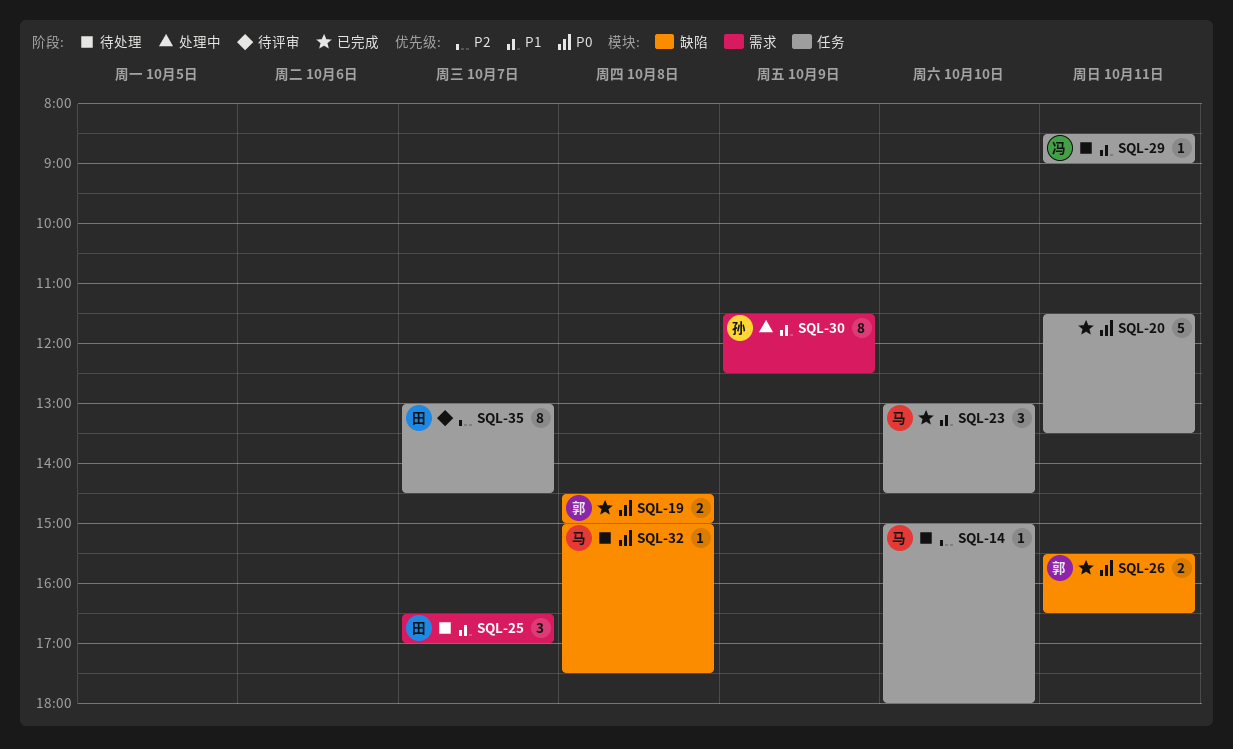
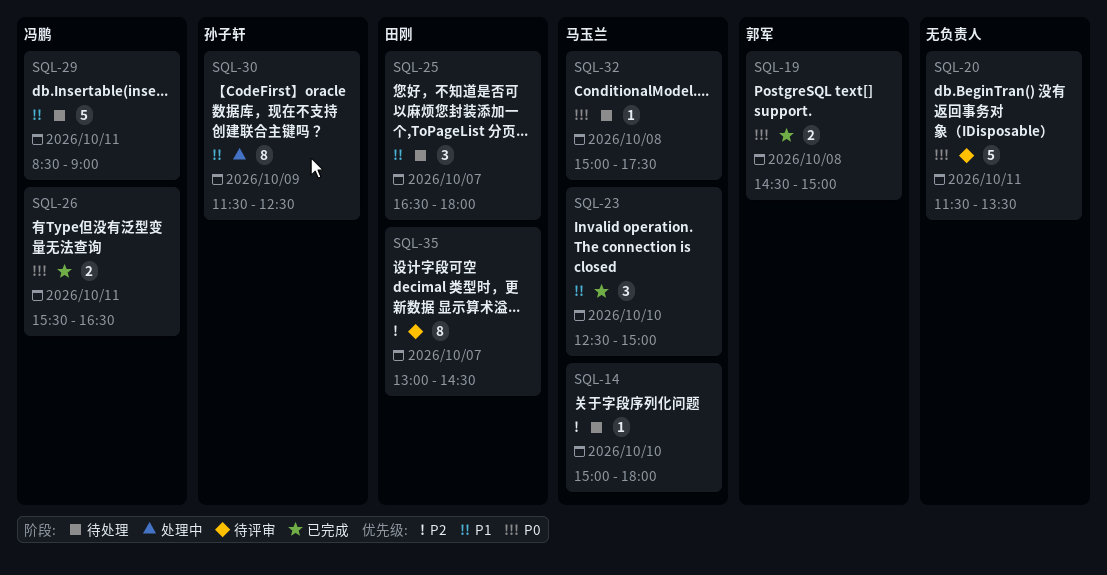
SQL-20, status: 已完成 -> 待评审
SQL-23, begins: 13:00 -> 12:30
SQL-23, ends: 14:30 -> 15:00
SQL-25, ends: 17:00 -> 18:00
SQL-26, owner: 郭军 -> 冯鹏
SQL-29, estimate: 1 -> 5

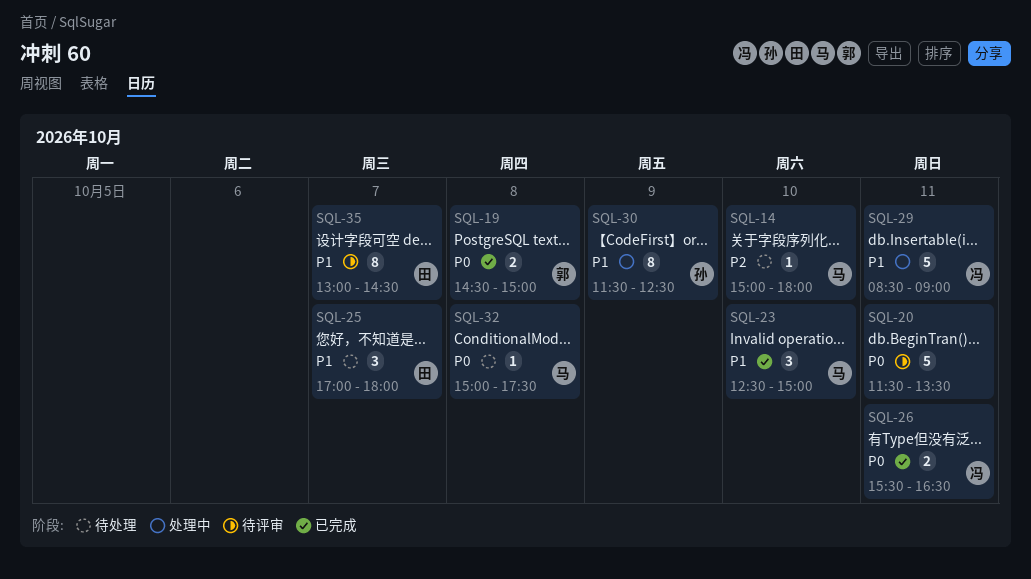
SQL-25, begins: 16:30 -> 17:00
SQL-29, status: 待处理 -> 处理中
SQL-35, priority: P2 -> P1

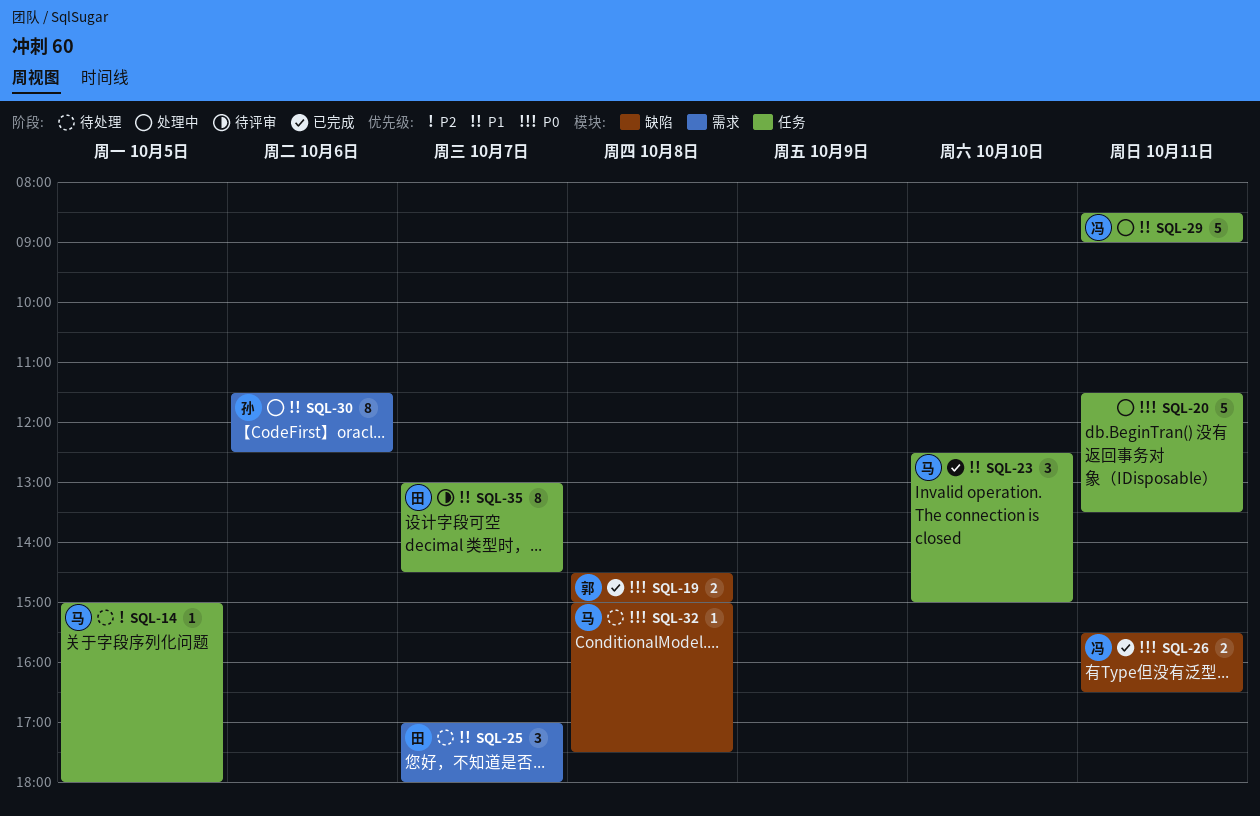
SQL-14, day: Oct 10 -> Oct 5
SQL-20, status: 待评审 -> 处理中
SQL-30, day: Oct 9 -> Oct 6

